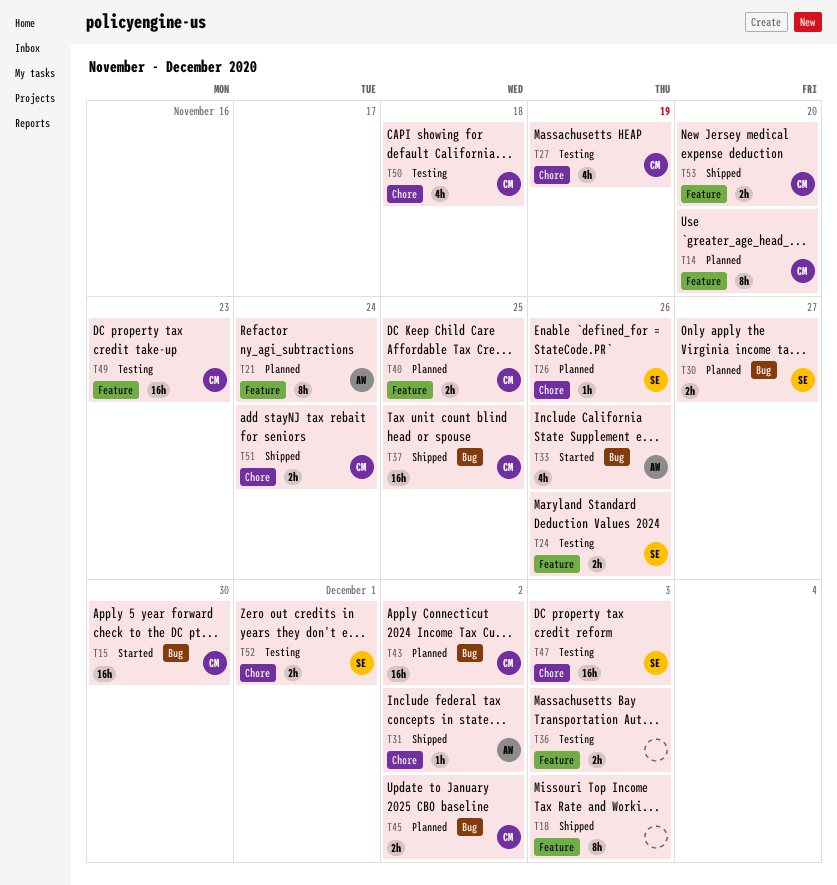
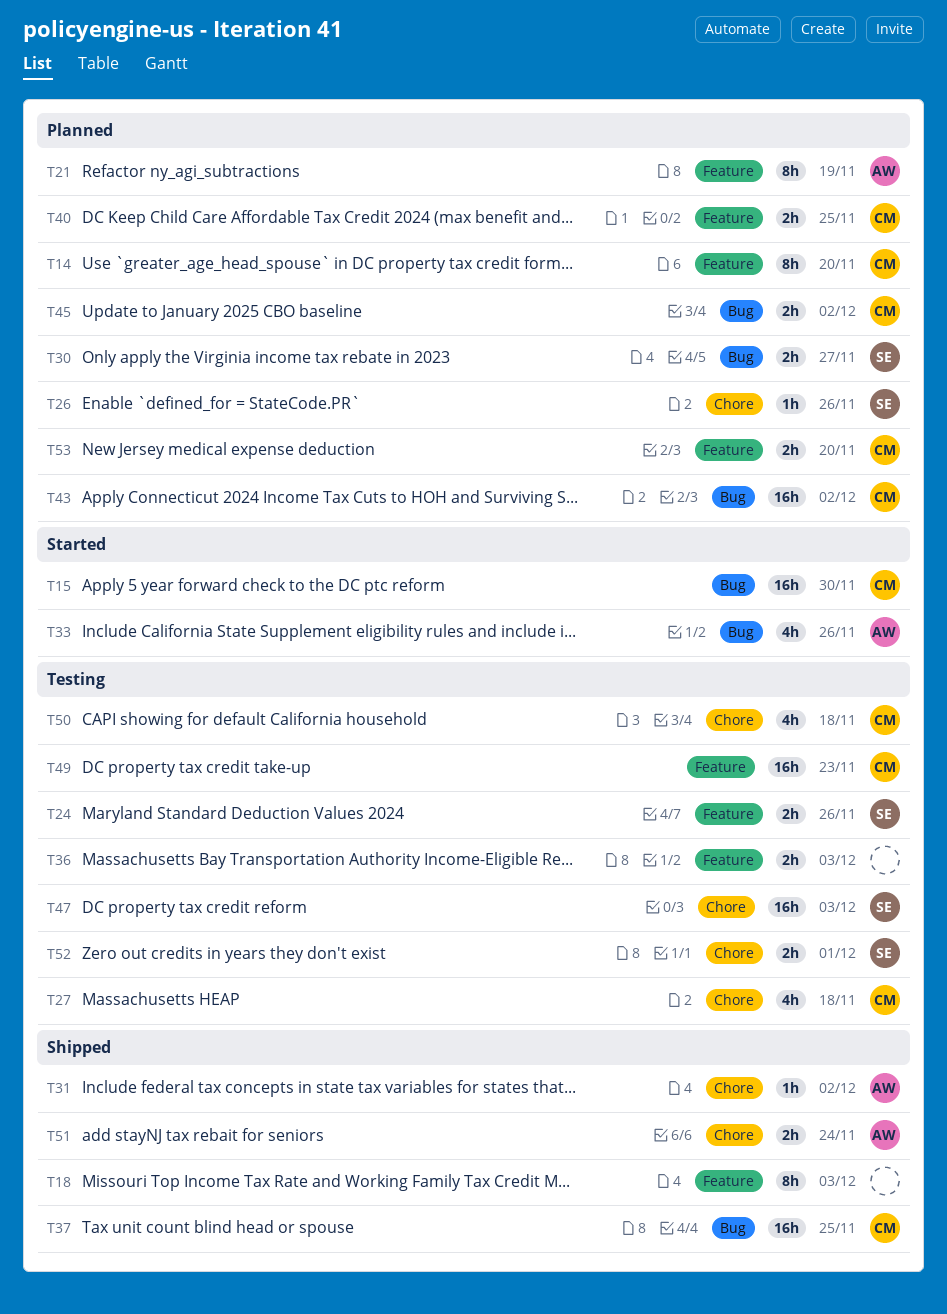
T21, due: Nov 24 -> Nov 19
T27, due: Nov 19 -> Nov 18
T51, owner: CM -> AW
T53, status: Shipped -> Planned

